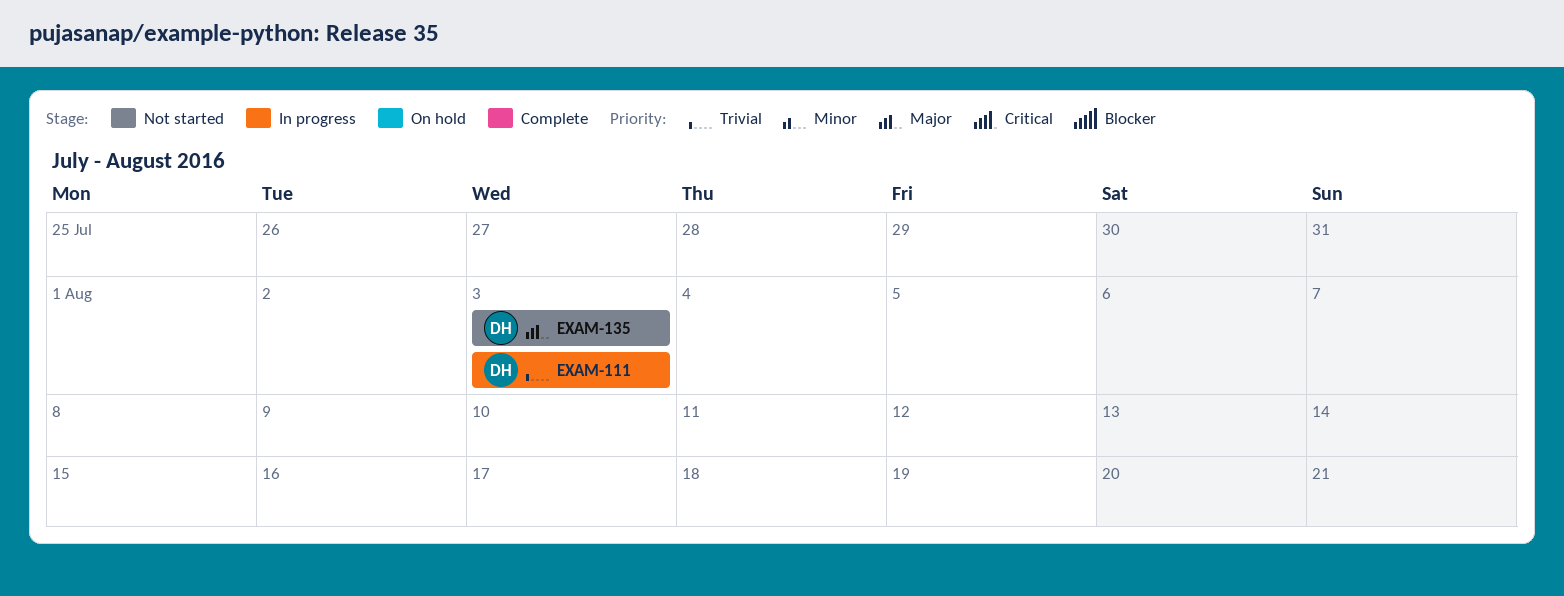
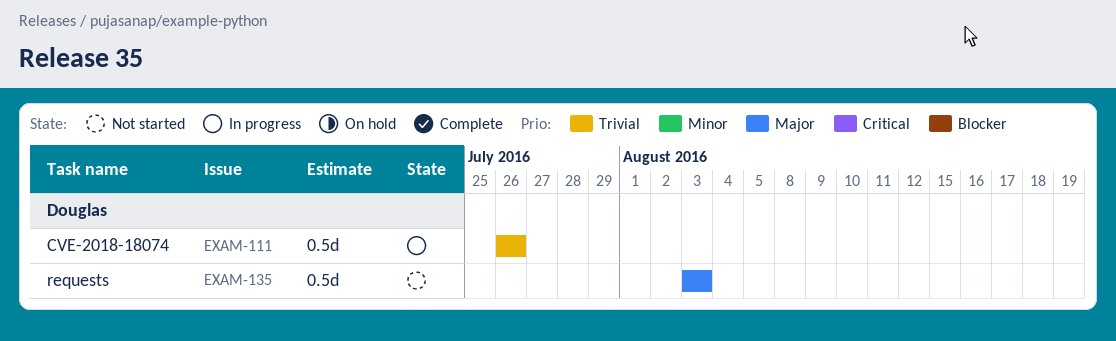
EXAM-111, start: Aug 3 -> Jul 26
EXAM-111, due: Aug 3 -> Jul 26

